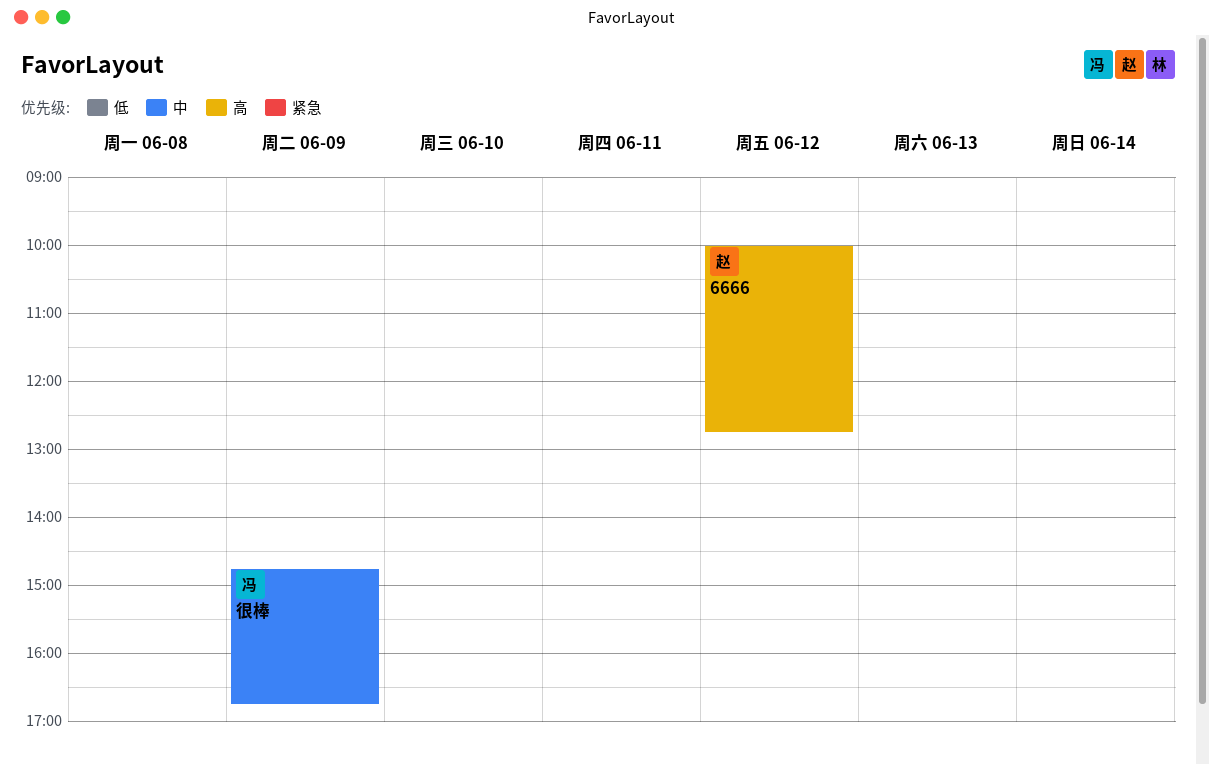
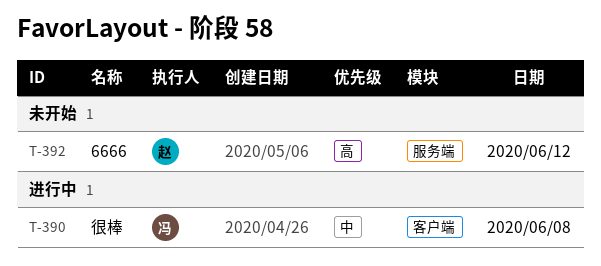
很棒, day: Jun 9 -> Jun 8

